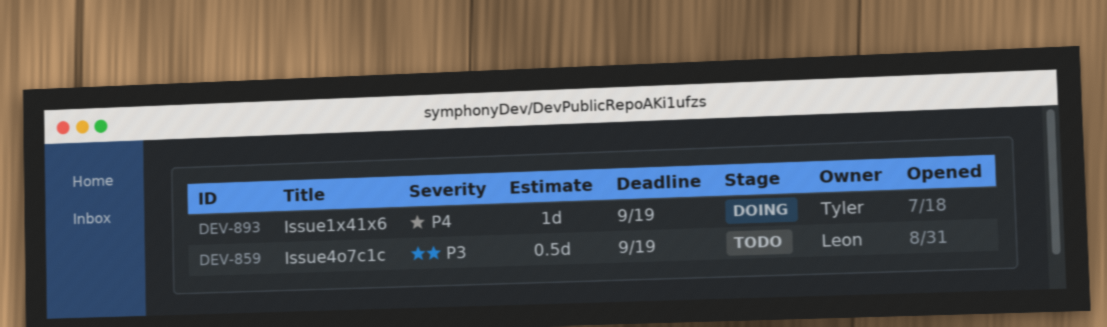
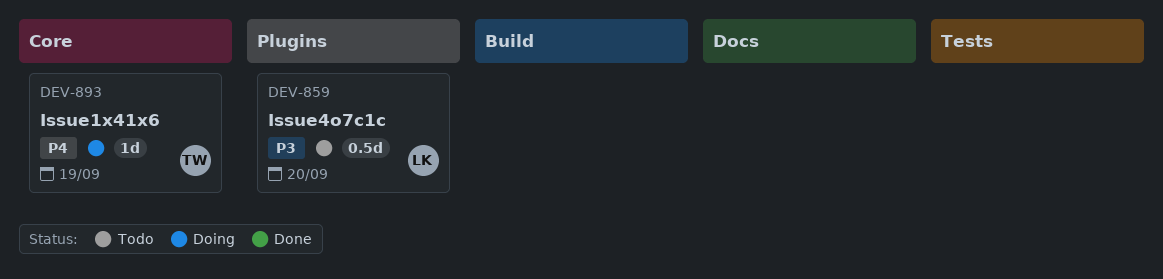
DEV-859, due: Sep 19 -> Sep 20

